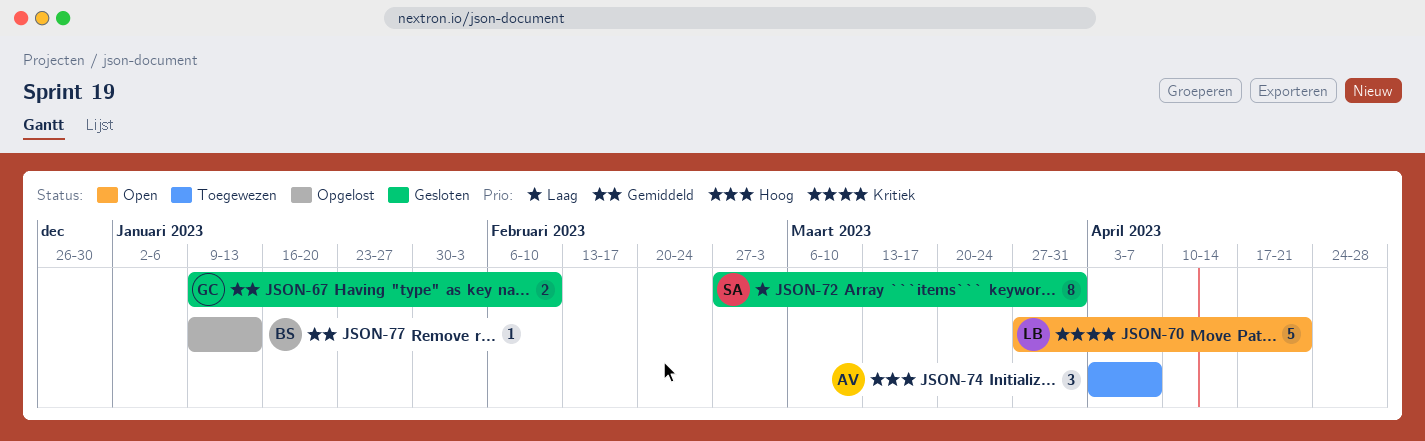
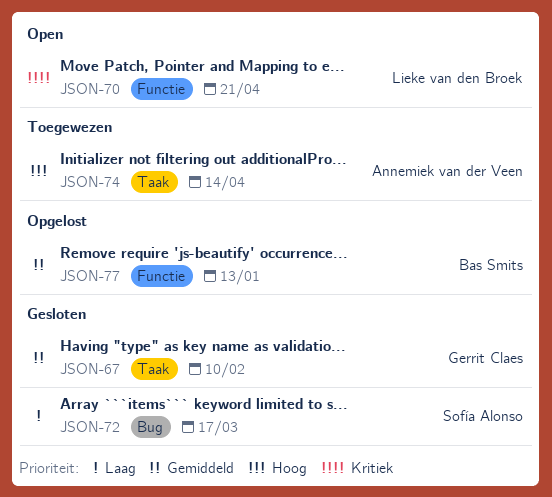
JSON-72, due: Mar 31 -> Mar 17
JSON-74, due: Apr 7 -> Apr 14

